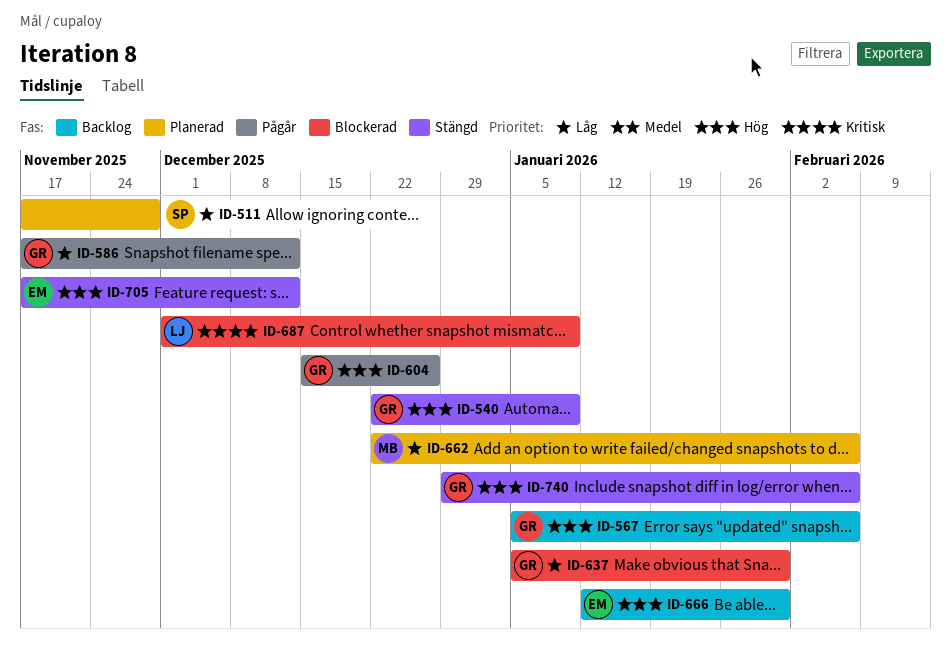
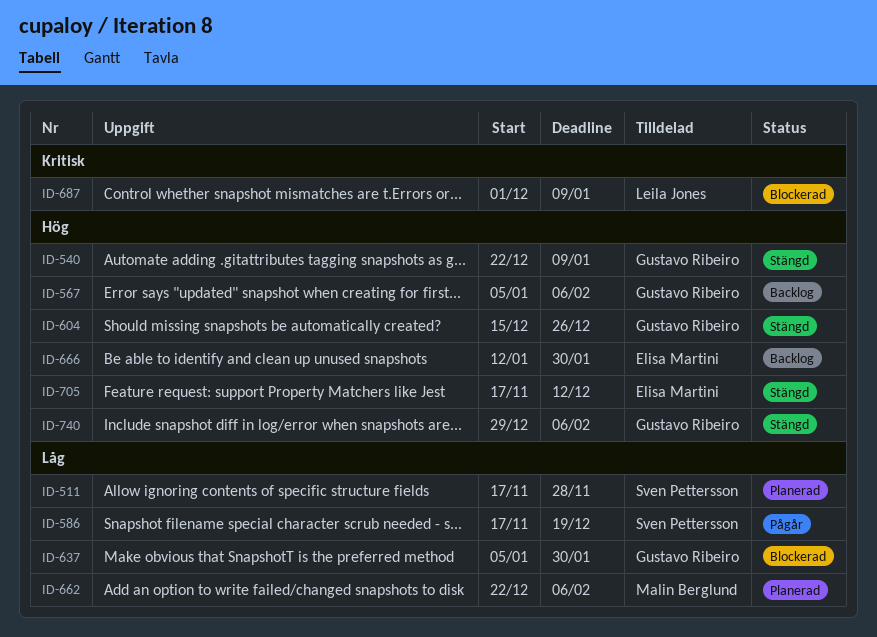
ID-586, owner: Gustavo Ribeiro -> Sven Pettersson
ID-586, due: Dec 12 -> Dec 19
ID-604, status: Pågår -> Stängd

